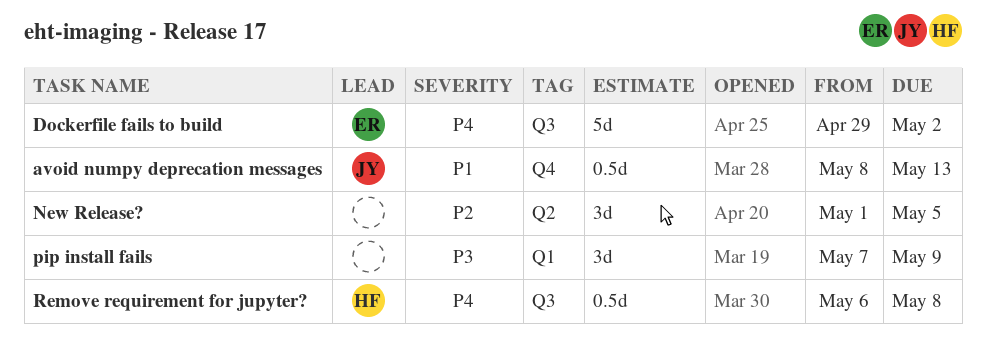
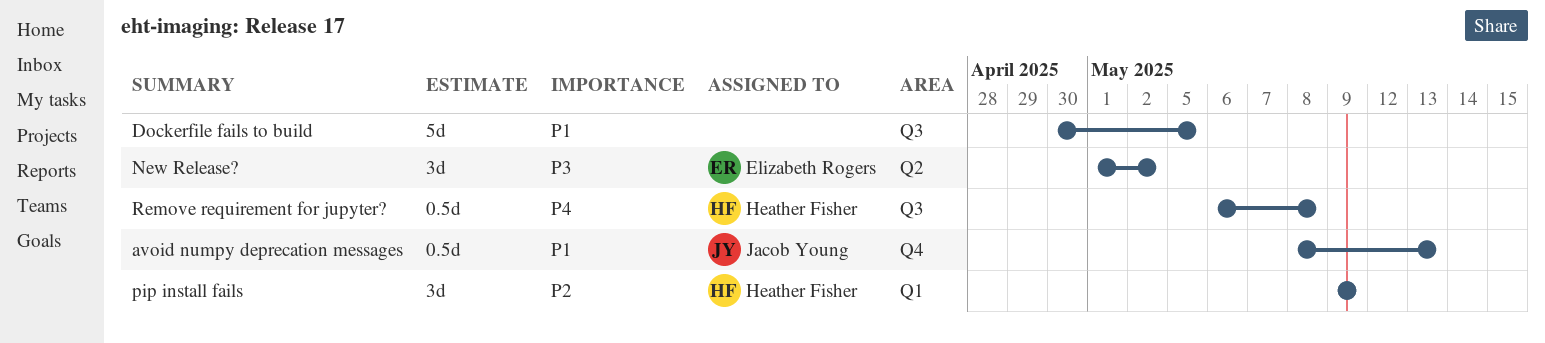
Dockerfile fails to build, owner: Elizabeth Rogers -> none
Dockerfile fails to build, priority: P4 -> P1
Dockerfile fails to build, start: Apr 29 -> Apr 30
Dockerfile fails to build, due: May 2 -> May 5
New Release?, owner: none -> Elizabeth Rogers
New Release?, priority: P2 -> P3
New Release?, due: May 5 -> May 2
pip install fails, owner: none -> Heather Fisher
pip install fails, priority: P3 -> P2
pip install fails, start: May 7 -> May 9

